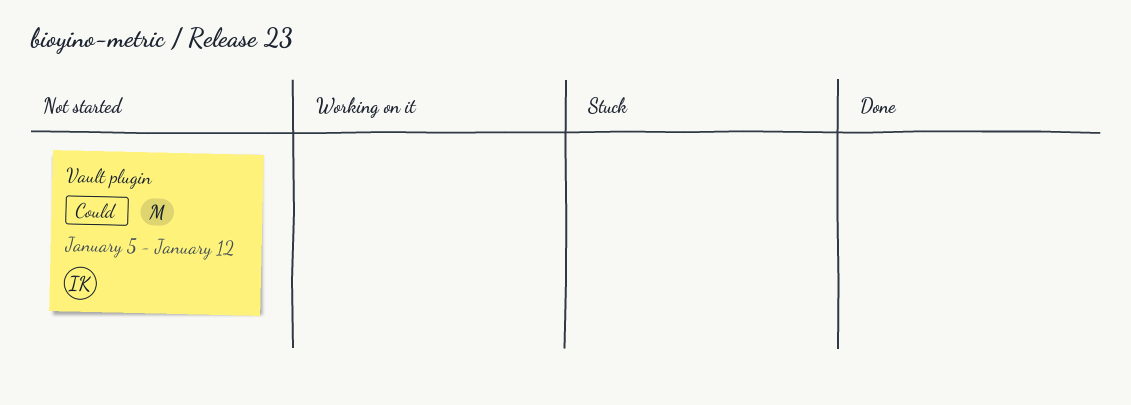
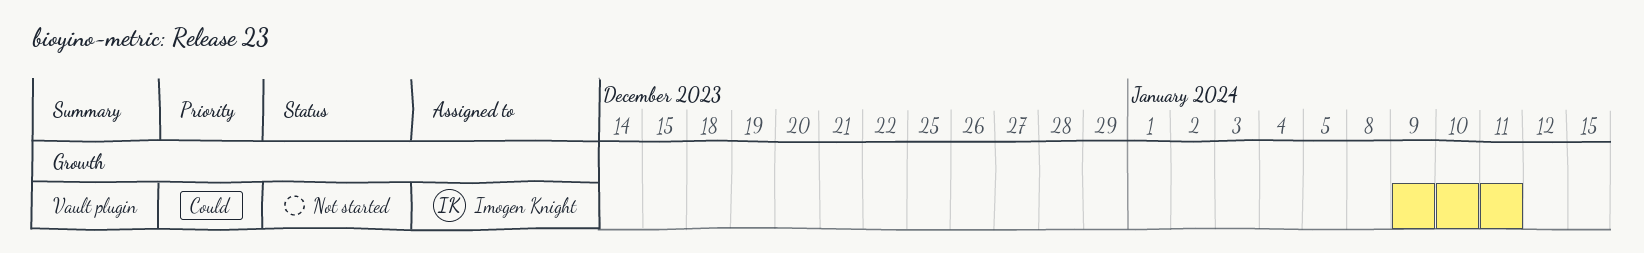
Vault plugin, start: Jan 5 -> Jan 9
Vault plugin, due: Jan 12 -> Jan 11

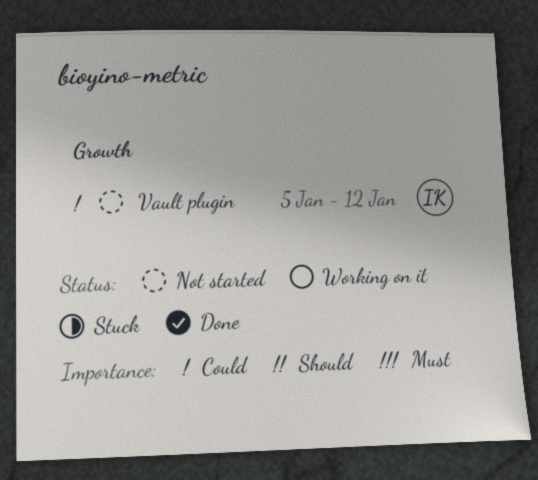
Vault plugin, start: Jan 9 -> Jan 5
Vault plugin, due: Jan 11 -> Jan 12

